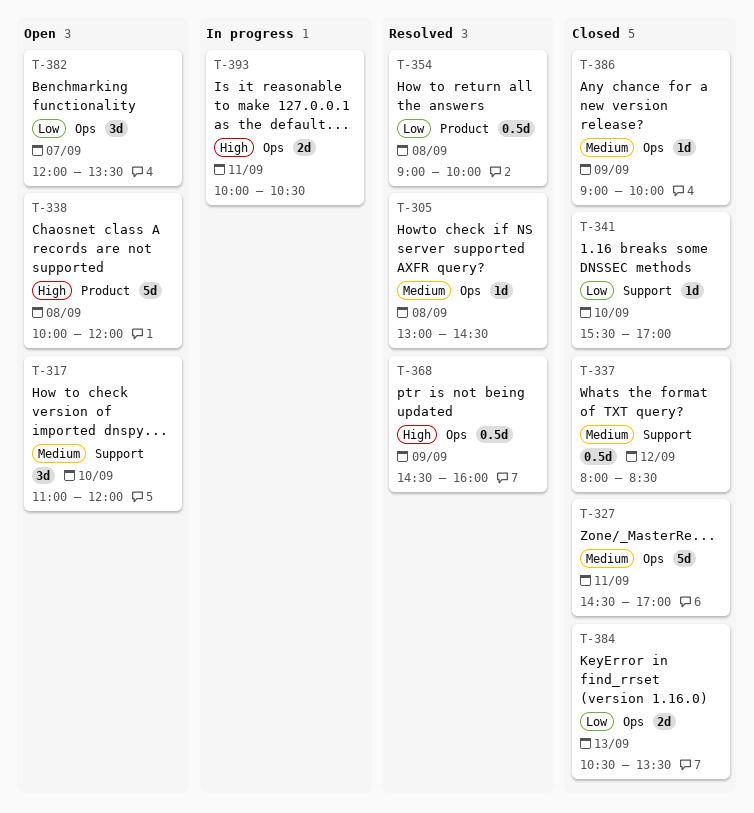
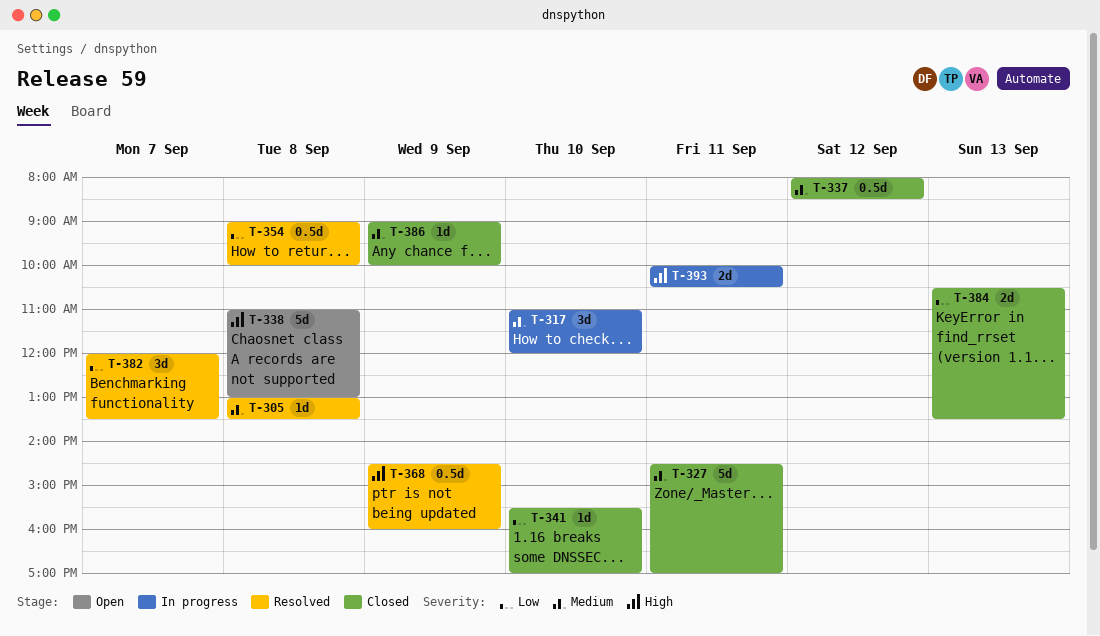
T-305, ends: 14:30 -> 13:30
T-317, status: Open -> In progress
T-338, begins: 10:00 -> 11:00
T-338, ends: 12:00 -> 13:00
T-382, status: Open -> Resolved

